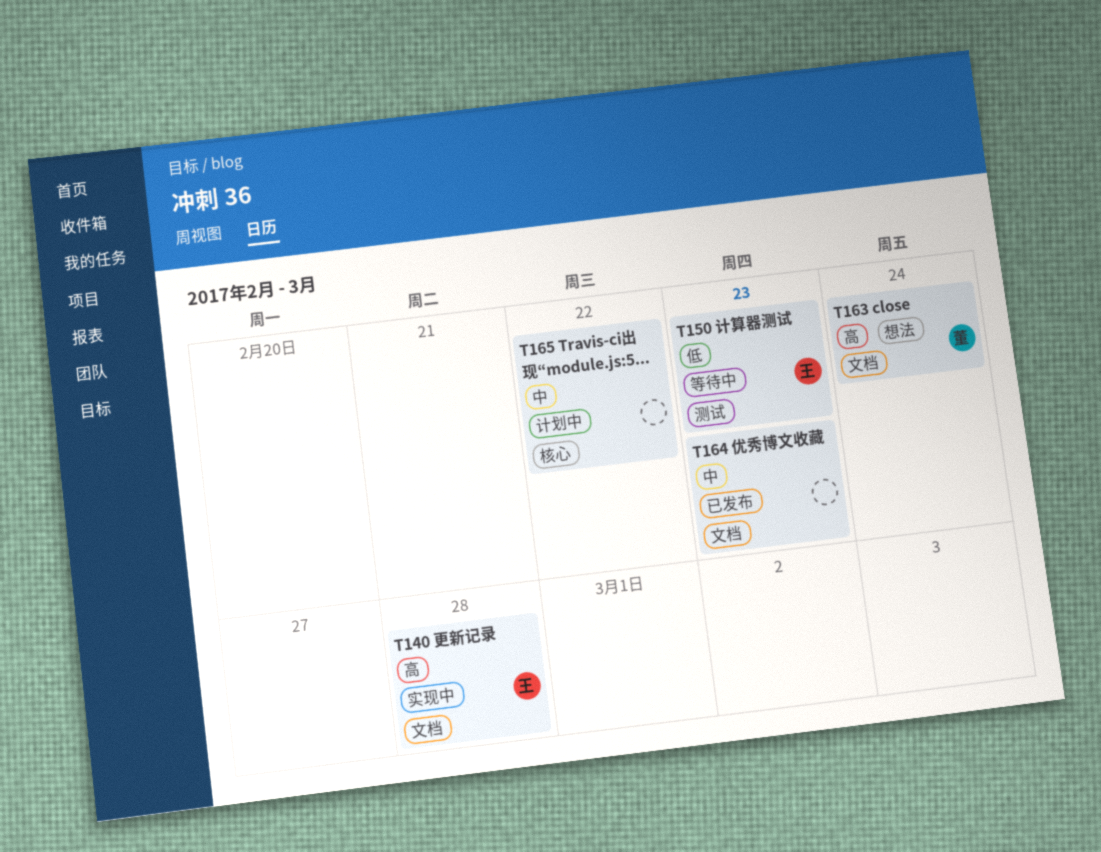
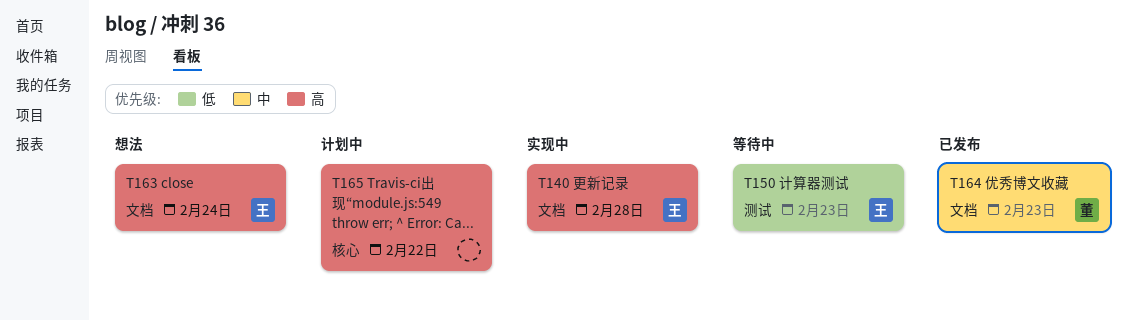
T163, owner: 董 -> 王
T164, owner: none -> 董
T165, priority: 中 -> 高

